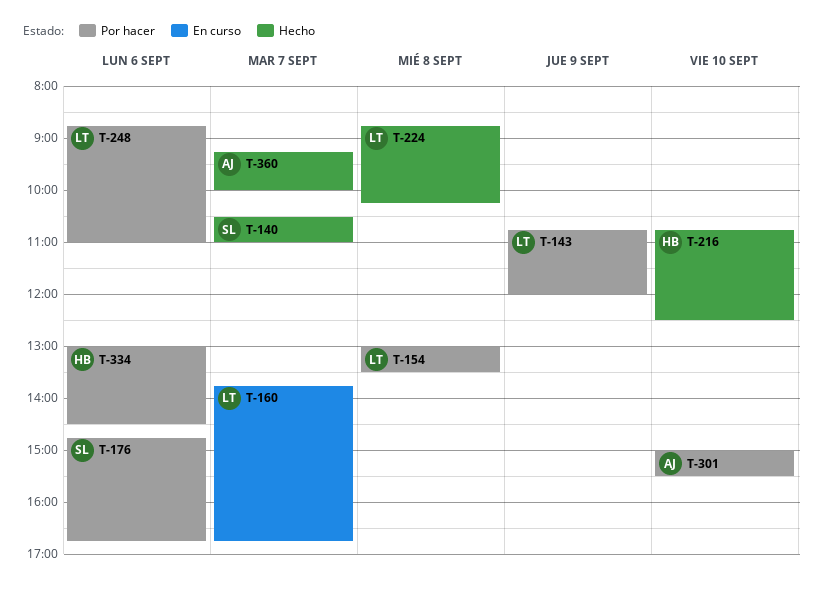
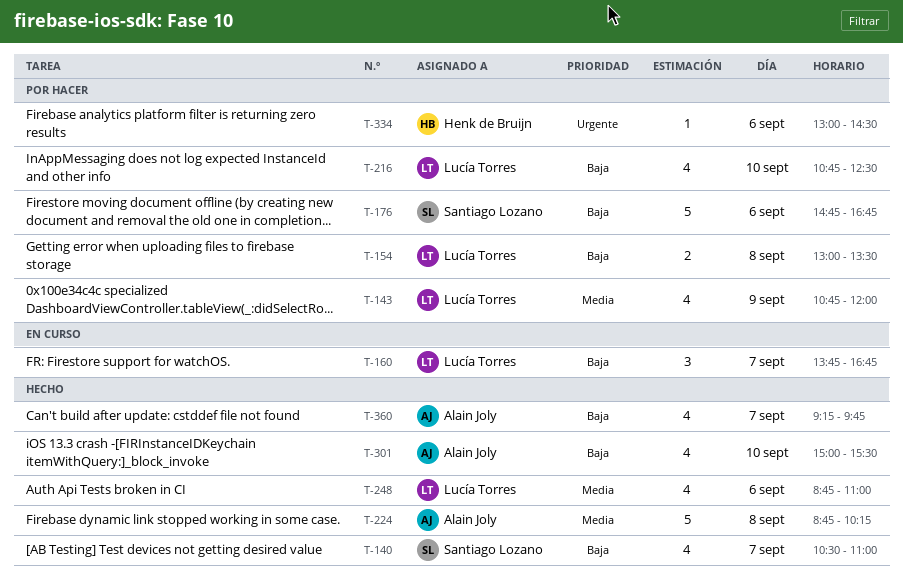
T-216, status: Hecho -> Por hacer
T-216, owner: Henk de Bruijn -> Lucía Torres
T-224, owner: Lucía Torres -> Alain Joly
T-248, status: Por hacer -> Hecho
T-301, status: Por hacer -> Hecho
T-360, ends: 10:00 -> 09:45

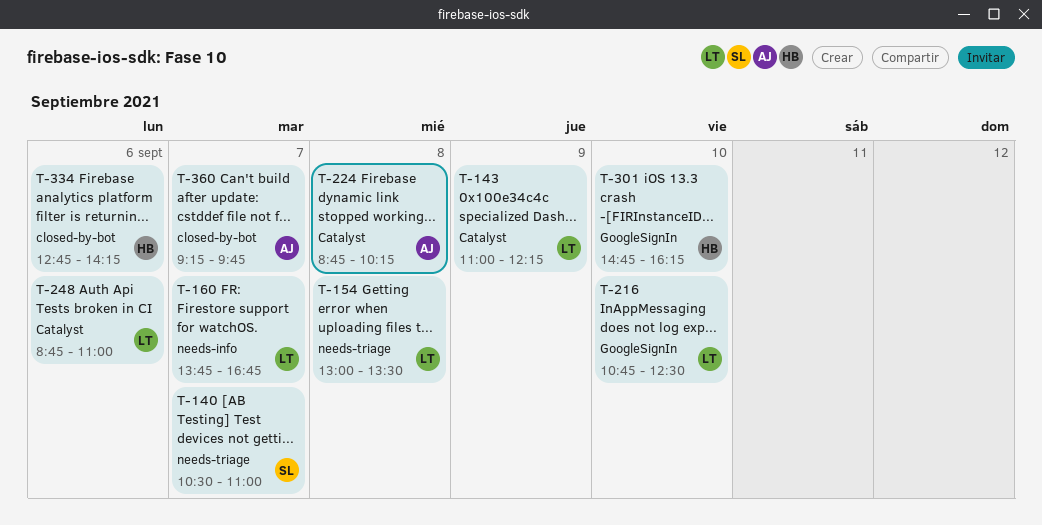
T-143, begins: 10:45 -> 11:00
T-143, ends: 12:00 -> 12:15
T-176: present -> none
T-301, owner: Alain Joly -> Henk de Bruijn
T-301, begins: 15:00 -> 14:45
T-301, ends: 15:30 -> 16:15
T-334, begins: 13:00 -> 12:45
T-334, ends: 14:30 -> 14:15

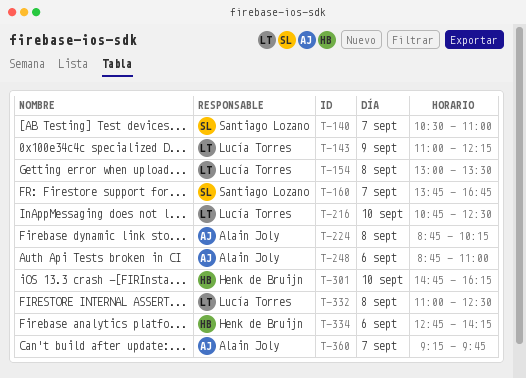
T-160, owner: Lucía Torres -> Santiago Lozano
T-248, owner: Lucía Torres -> Alain Joly
T-332: none -> present

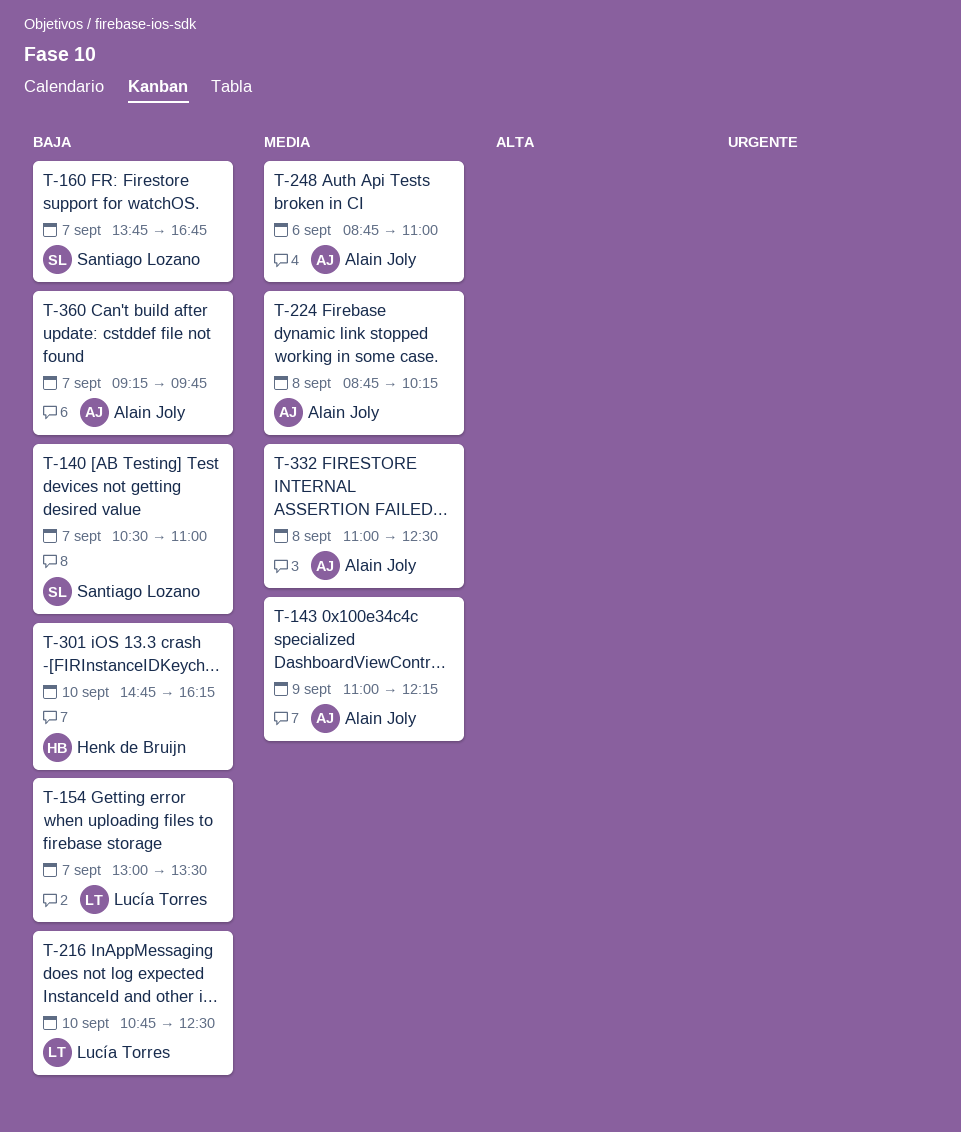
T-143, owner: Lucía Torres -> Alain Joly
T-154, day: Sep 8 -> Sep 7
T-332, owner: Lucía Torres -> Alain Joly
T-334: present -> none

